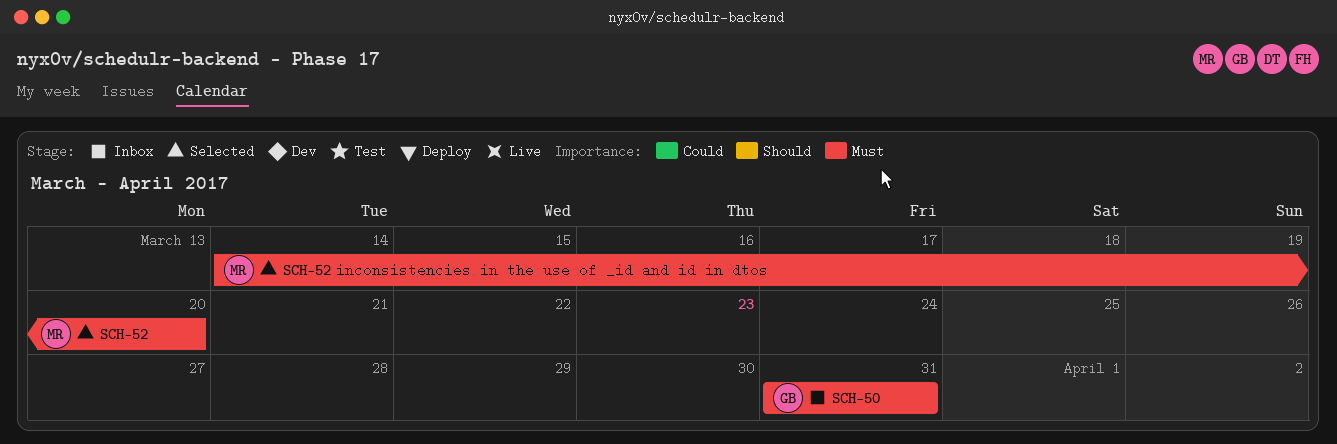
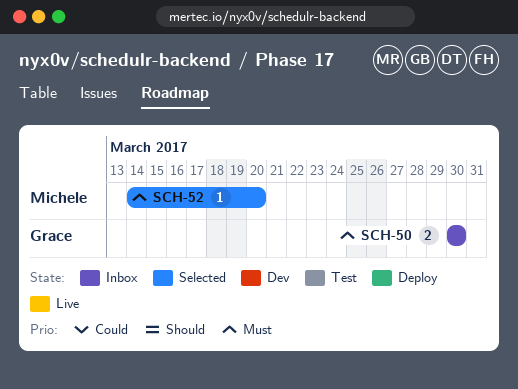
SCH-50, start: Mar 31 -> Mar 30
SCH-50, due: Mar 31 -> Mar 30

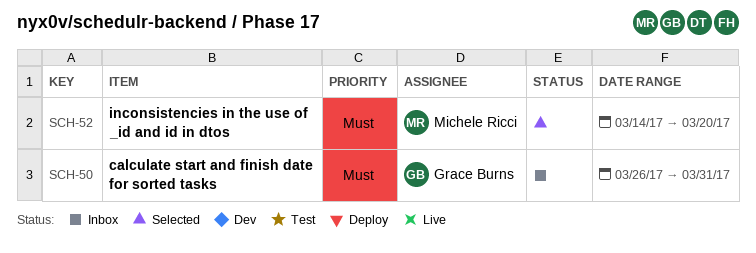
SCH-50, start: Mar 30 -> Mar 26
SCH-50, due: Mar 30 -> Mar 31

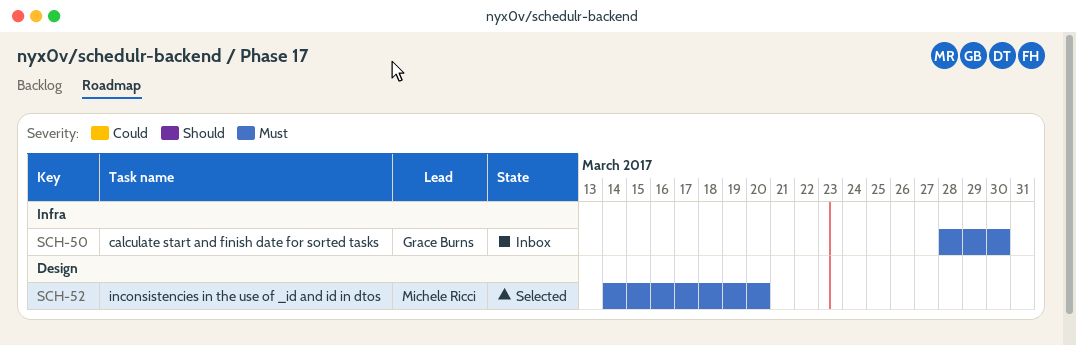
SCH-50, start: Mar 26 -> Mar 28
SCH-50, due: Mar 31 -> Mar 30

